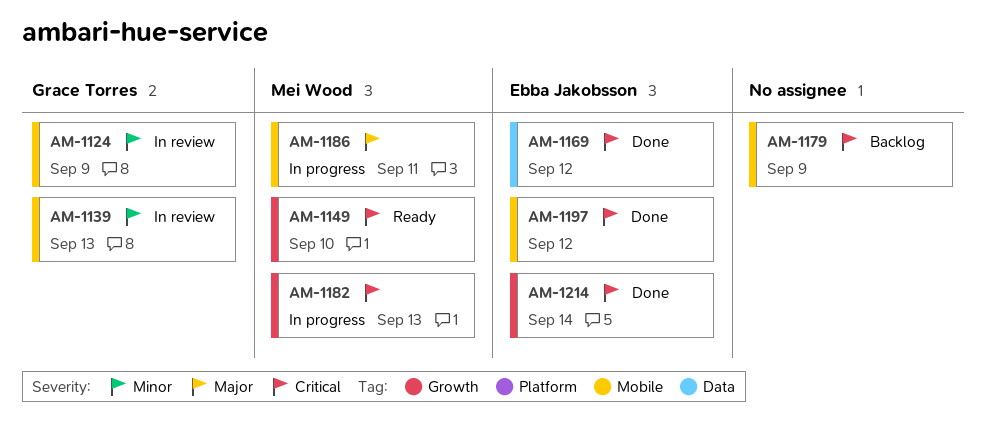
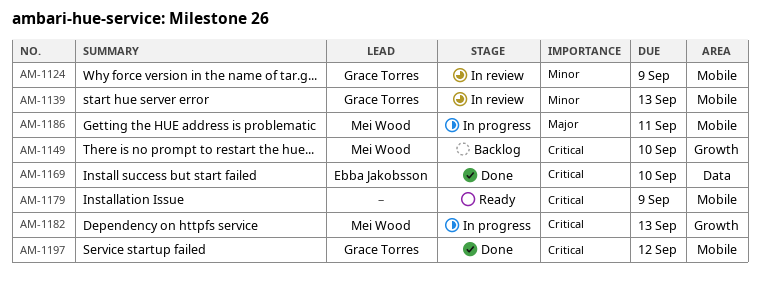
AM-1149, status: Ready -> Backlog
AM-1169, due: Sep 12 -> Sep 10
AM-1179, status: Backlog -> Ready
AM-1197, owner: Ebba Jakobsson -> Grace Torres
AM-1214: present -> none

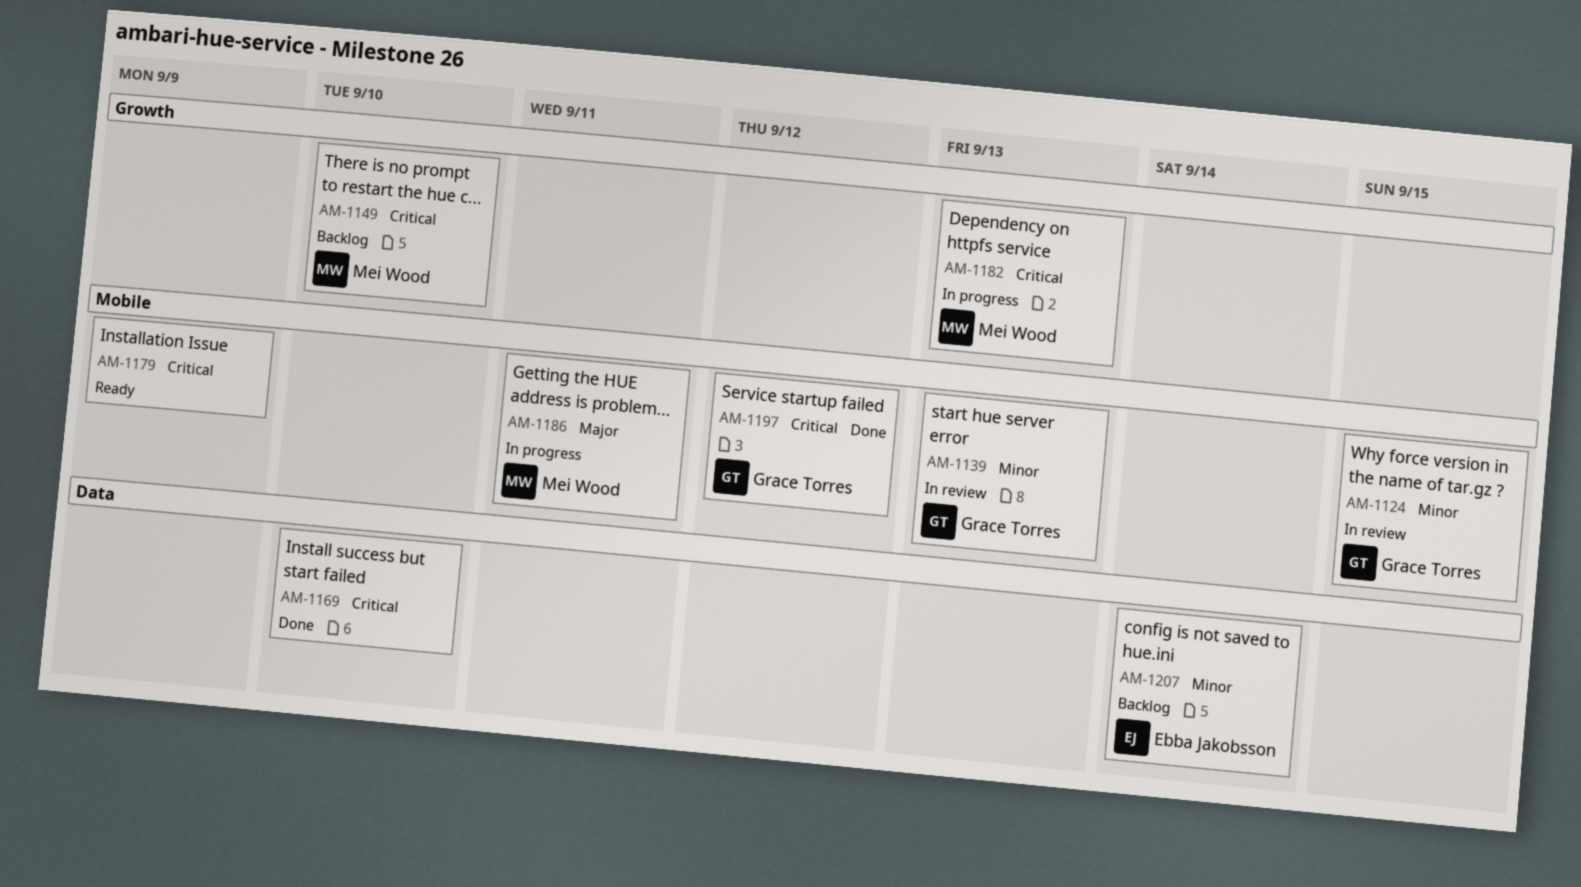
AM-1124, due: Sep 9 -> Sep 15
AM-1169, owner: Ebba Jakobsson -> none
AM-1207: none -> present

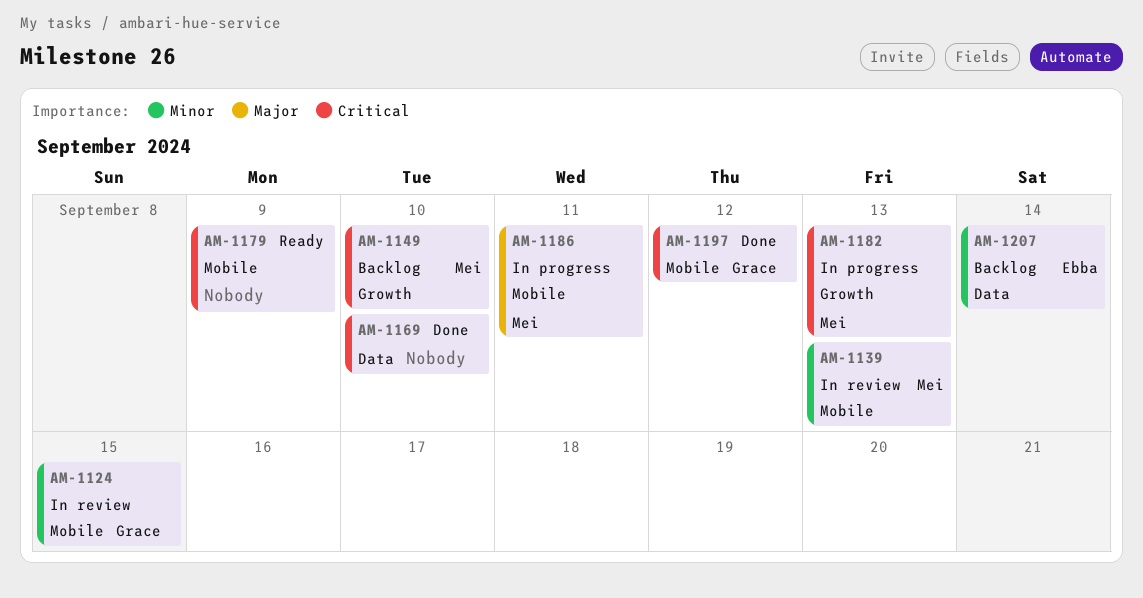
AM-1139, owner: Grace Torres -> Mei Wood

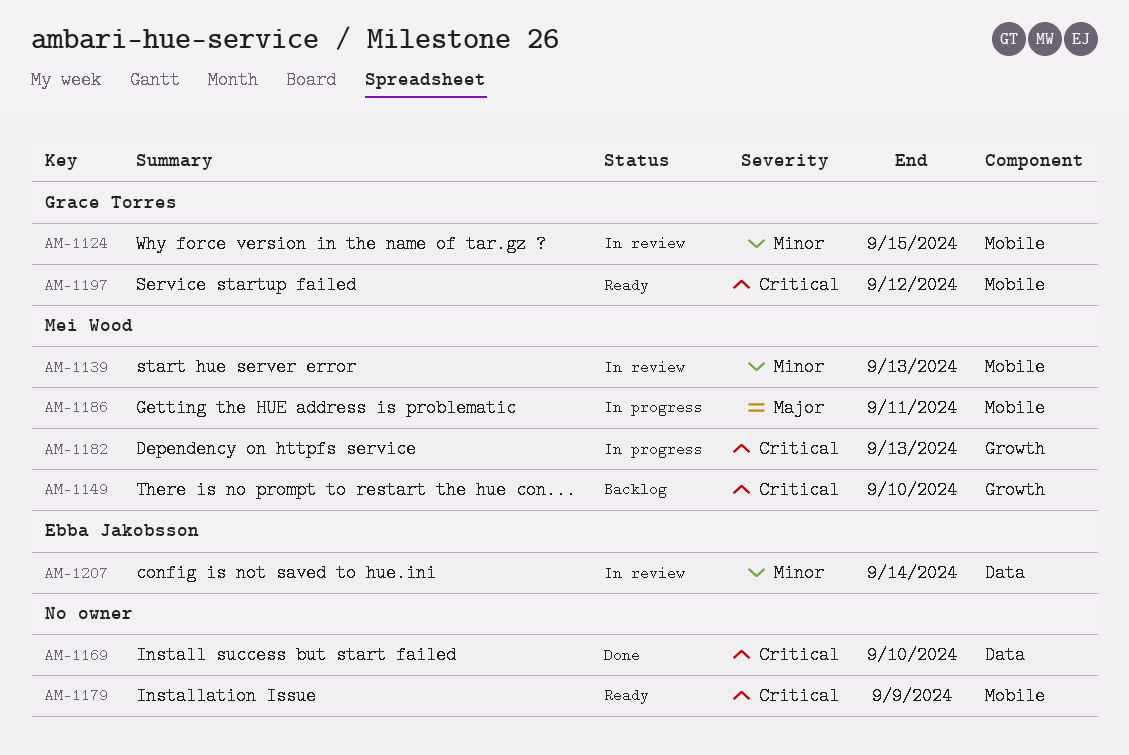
AM-1197, status: Done -> Ready
AM-1207, status: Backlog -> In review

